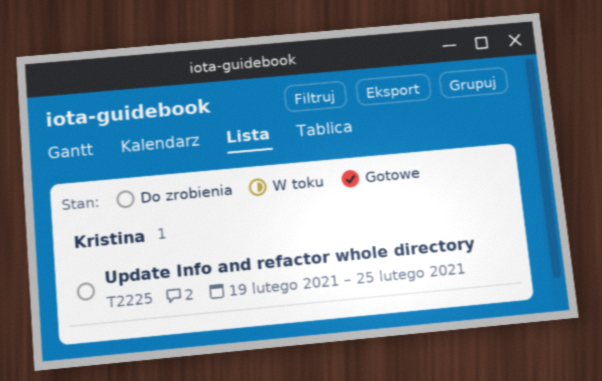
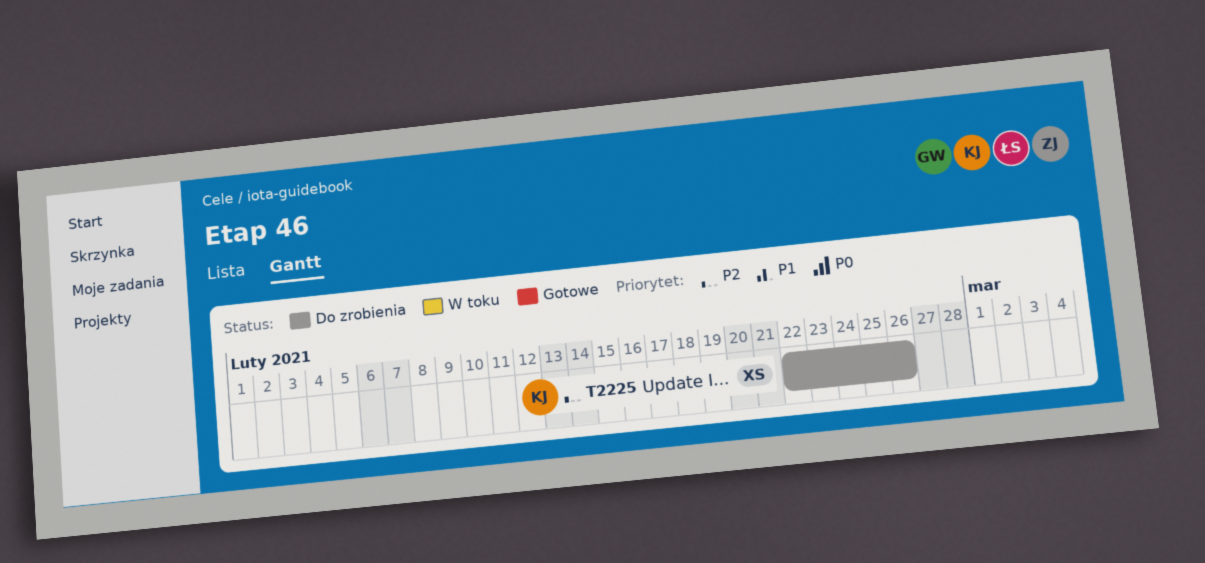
T2225, start: Feb 19 -> Feb 22
T2225, due: Feb 25 -> Feb 26

